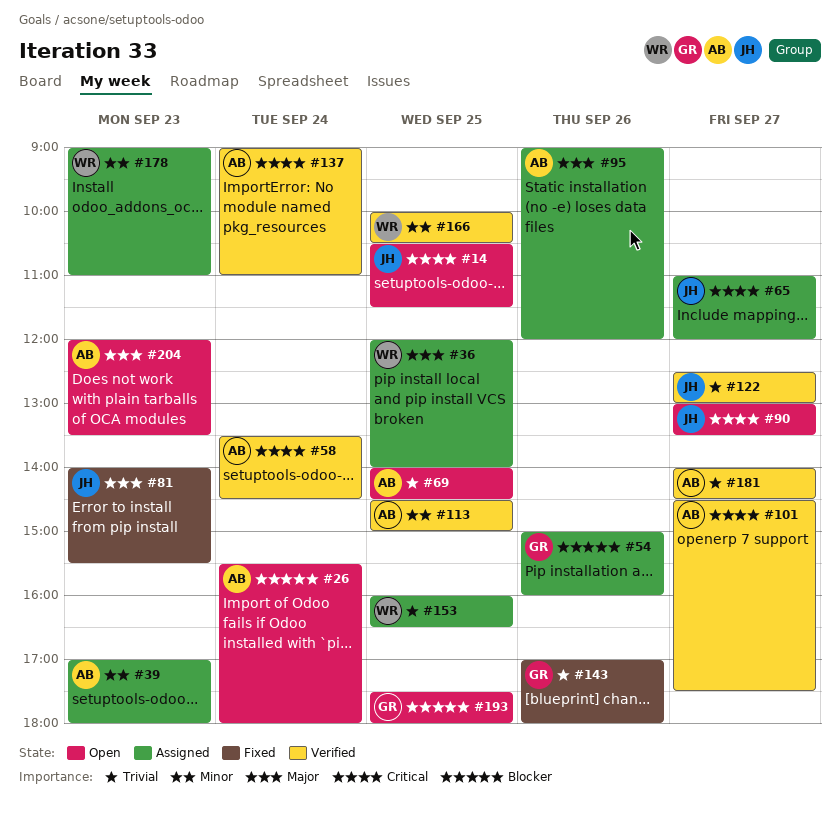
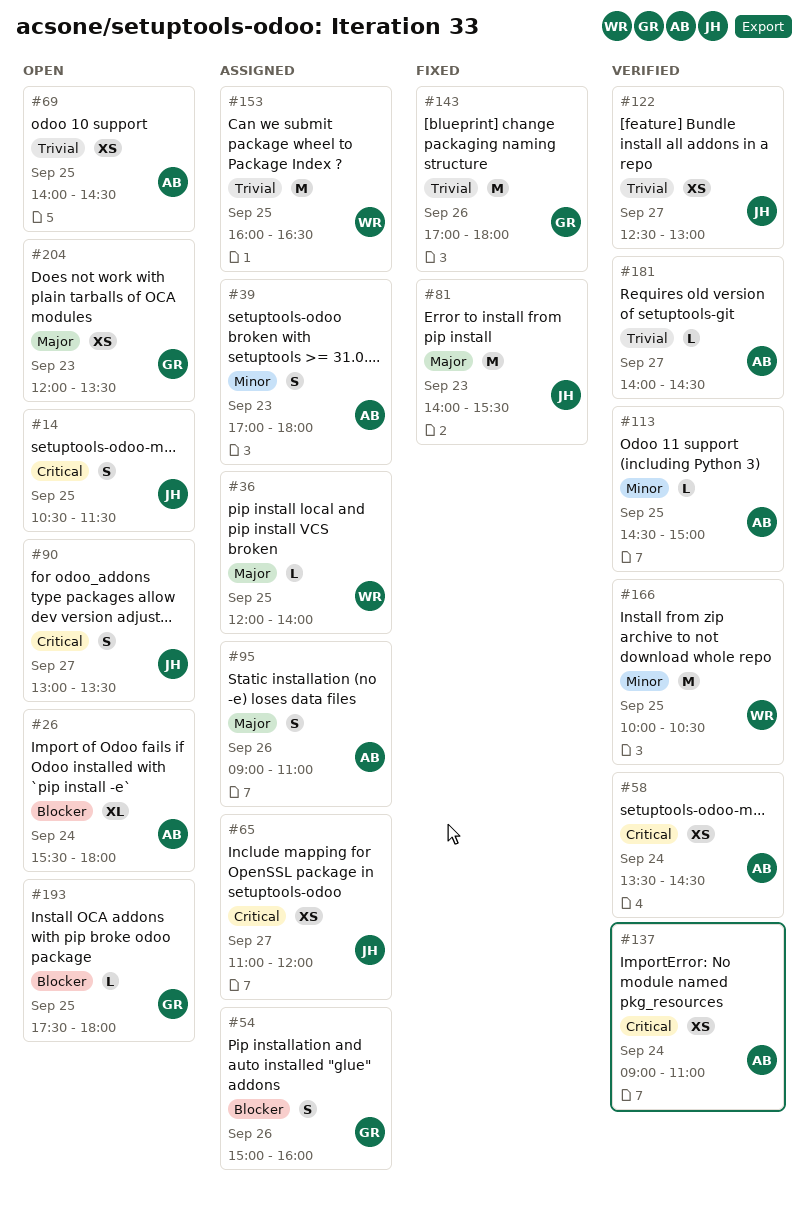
#95, ends: 12:00 -> 11:00
#101: present -> none
#178: present -> none
#204, owner: AB -> GR

